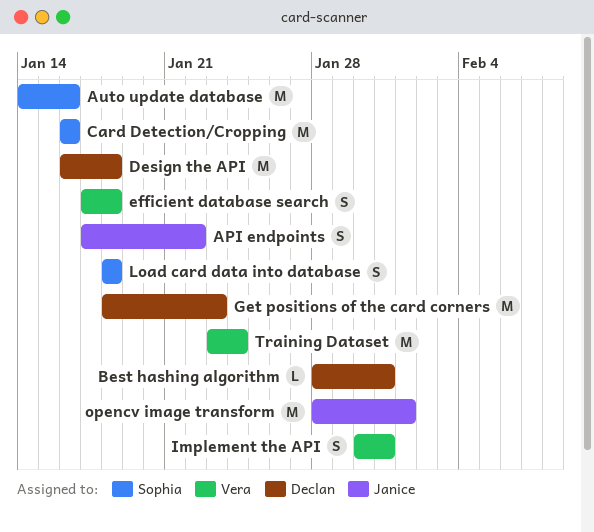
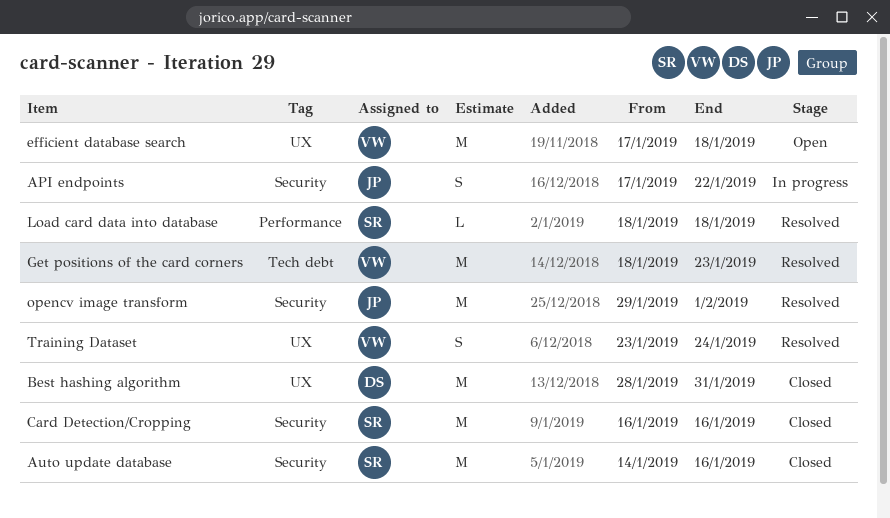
Best hashing algorithm, estimate: L -> M
Design the API: present -> none
efficient database search, estimate: S -> M
Get positions of the card corners, owner: Declan -> Vera
Implement the API: present -> none
Load card data into database, estimate: S -> L
opencv image transform, start: Jan 28 -> Jan 29
Training Dataset, estimate: M -> S

